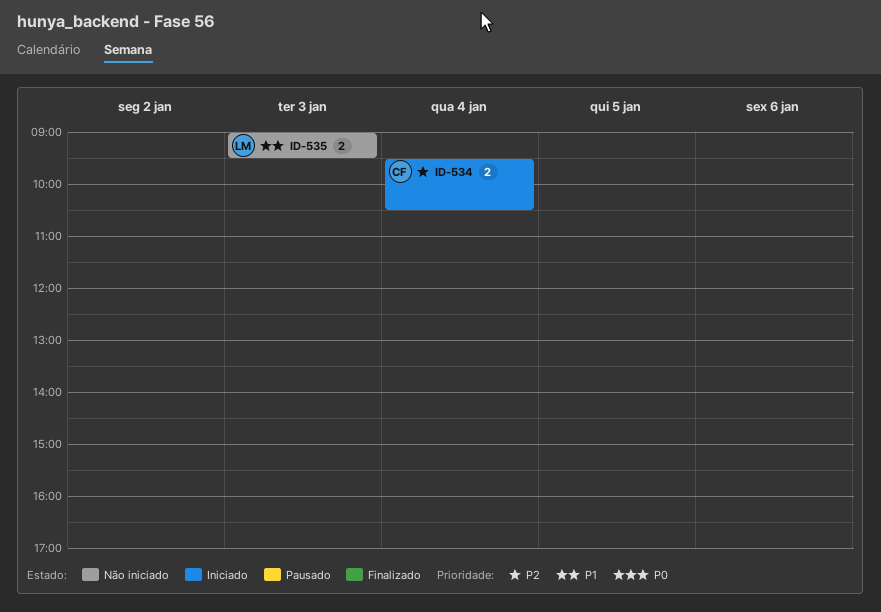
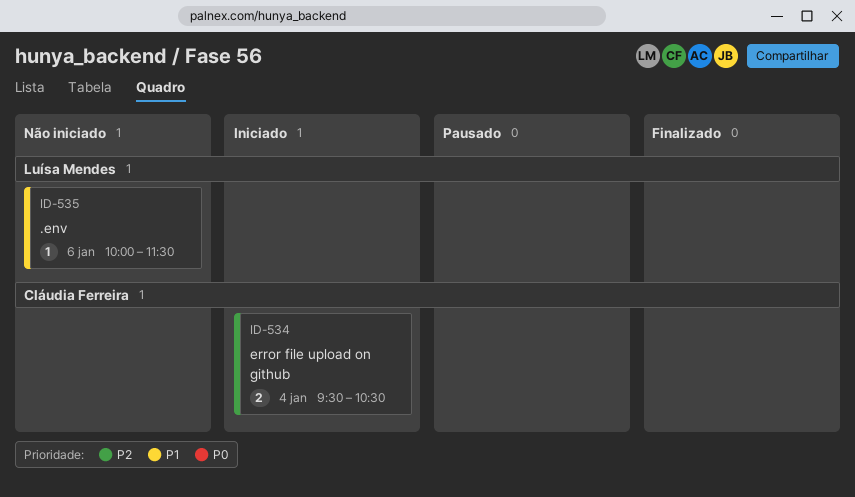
ID-535, estimate: 2 -> 1
ID-535, day: Jan 3 -> Jan 6
ID-535, begins: 09:00 -> 10:00
ID-535, ends: 09:30 -> 11:30

